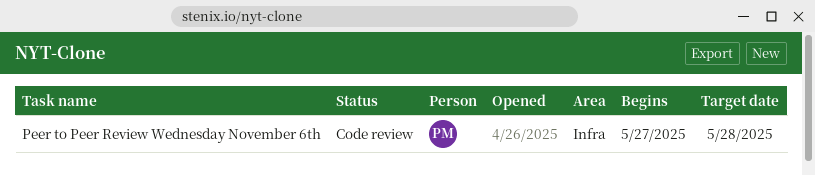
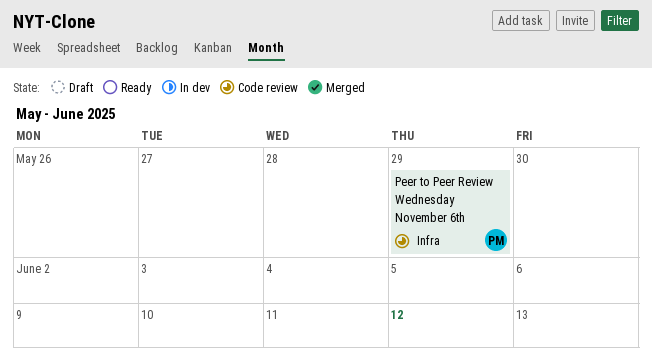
Peer to Peer Review Wednesday November 6th, due: May 28 -> May 29

